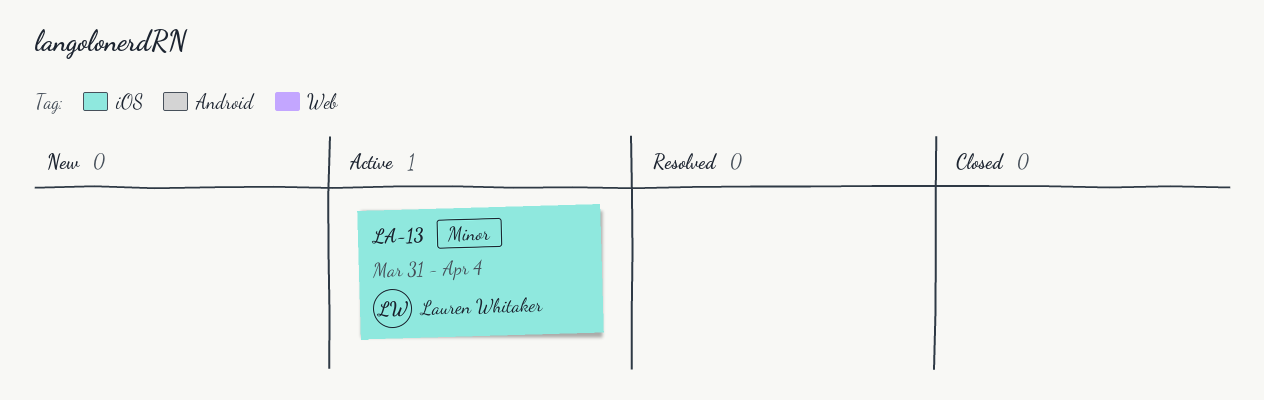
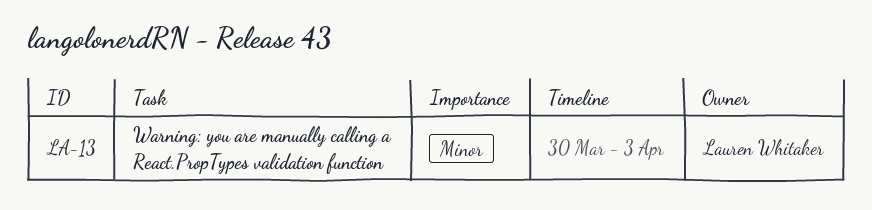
LA-13, start: Mar 31 -> Mar 30
LA-13, due: Apr 4 -> Apr 3

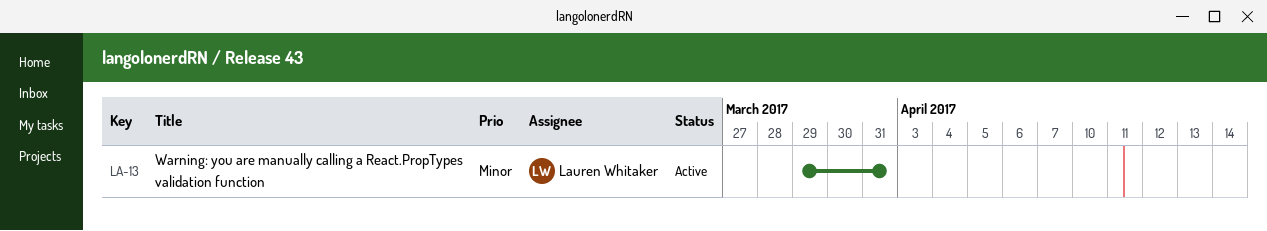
LA-13, start: Mar 30 -> Mar 29
LA-13, due: Apr 3 -> Mar 31

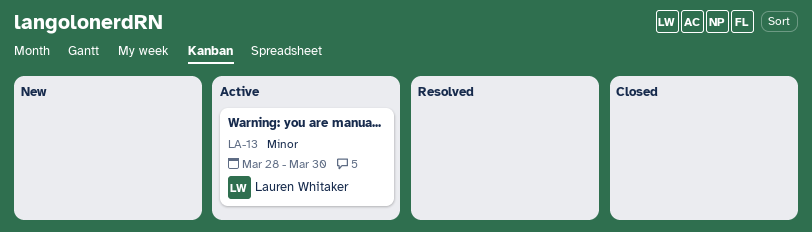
LA-13, start: Mar 29 -> Mar 28
LA-13, due: Mar 31 -> Mar 30

